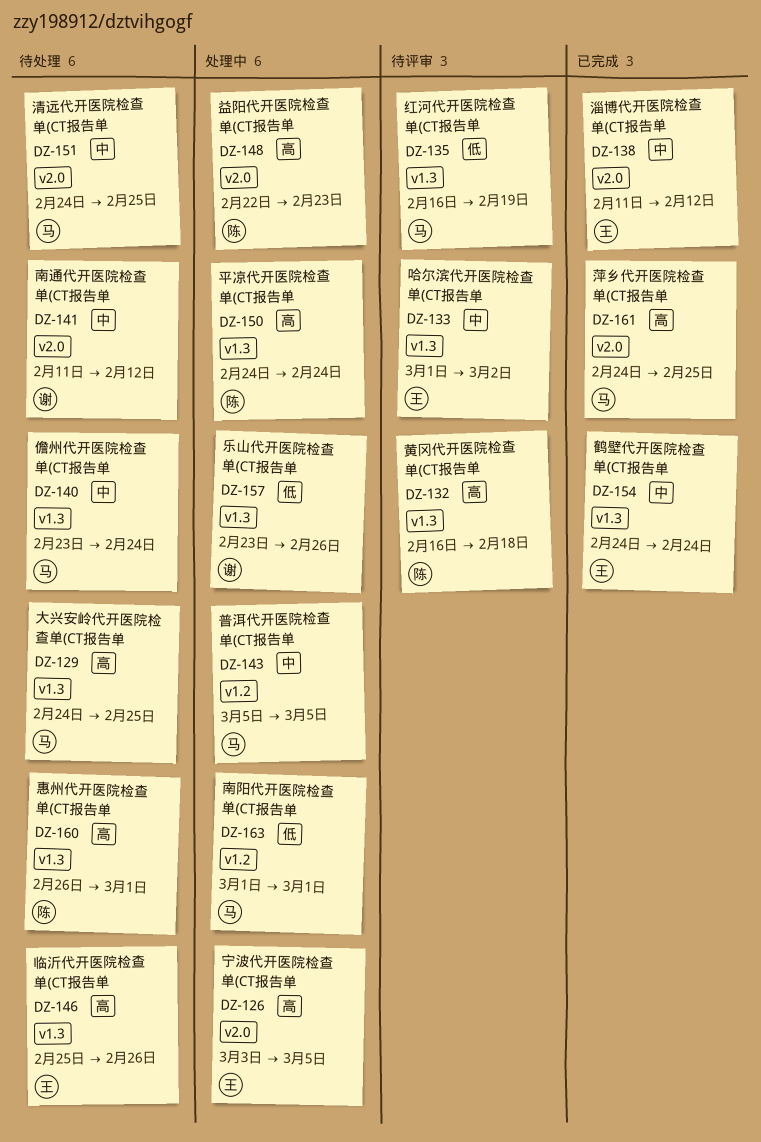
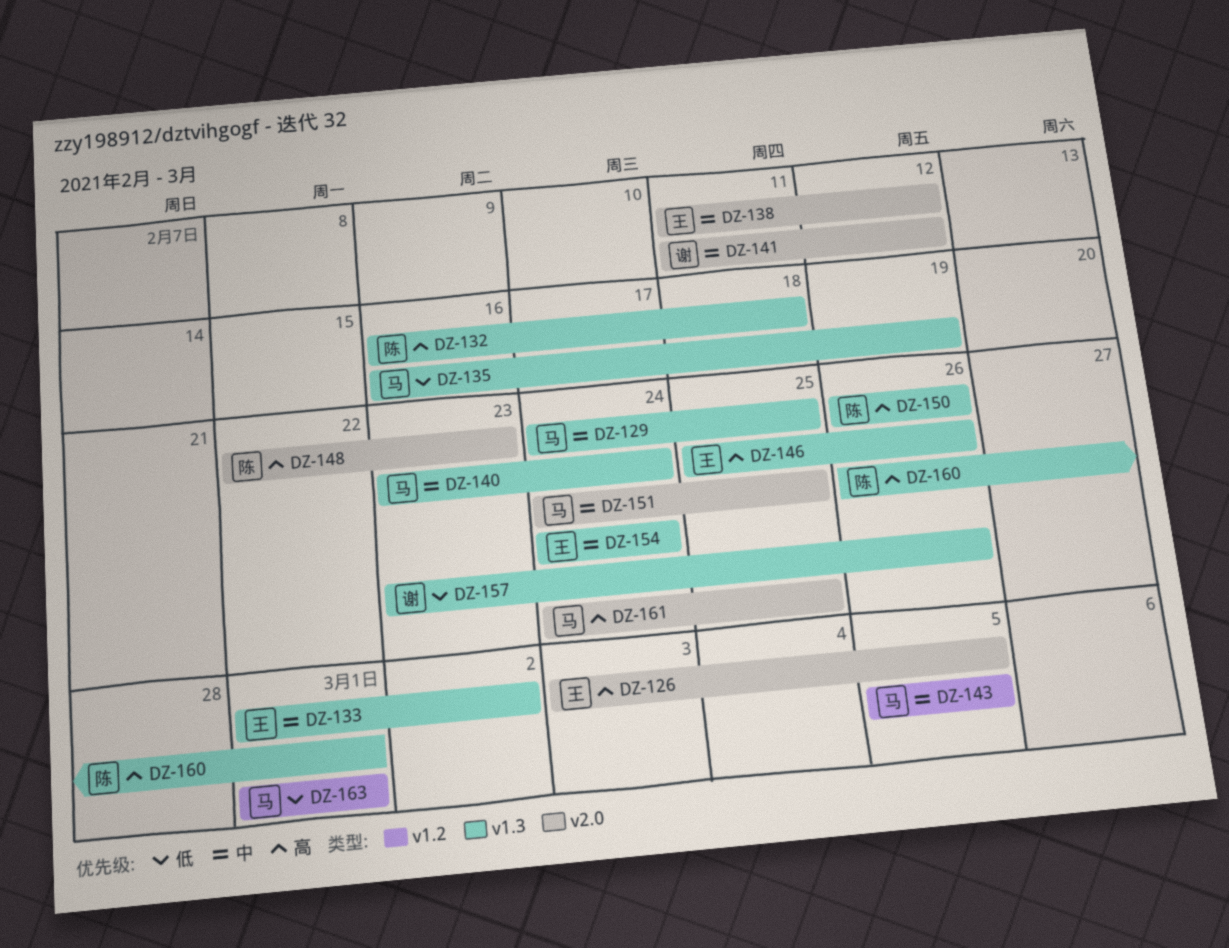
DZ-129, priority: 高 -> 中
DZ-150, start: Feb 24 -> Feb 26
DZ-150, due: Feb 24 -> Feb 26

